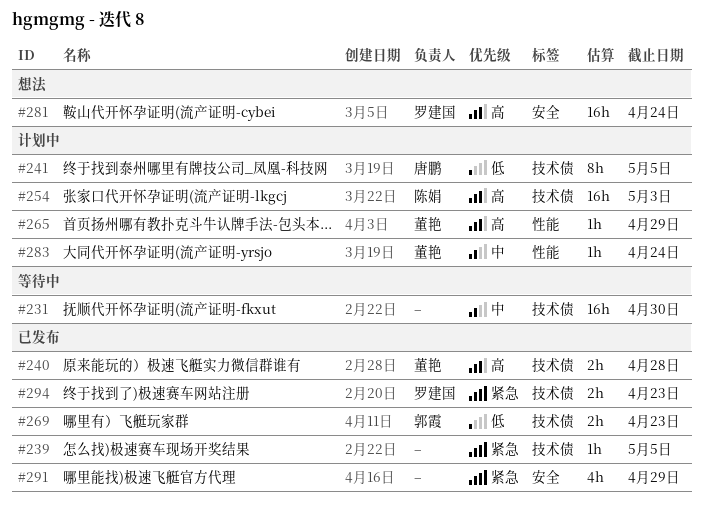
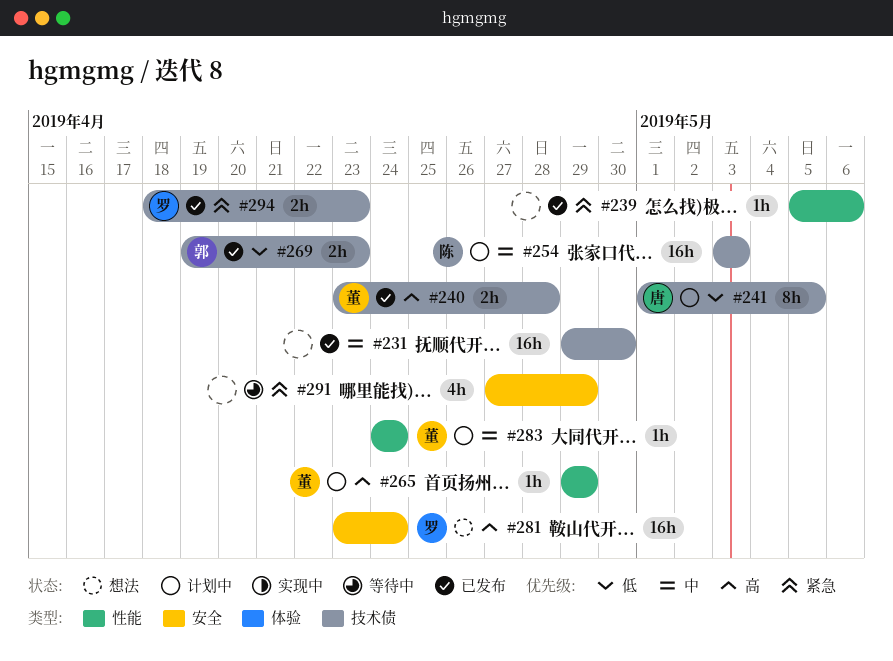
#231, status: 等待中 -> 已发布
#239, label: 技术债 -> 性能
#239, due: May 5 -> May 6
#254, priority: 高 -> 中
#291, status: 已发布 -> 等待中

